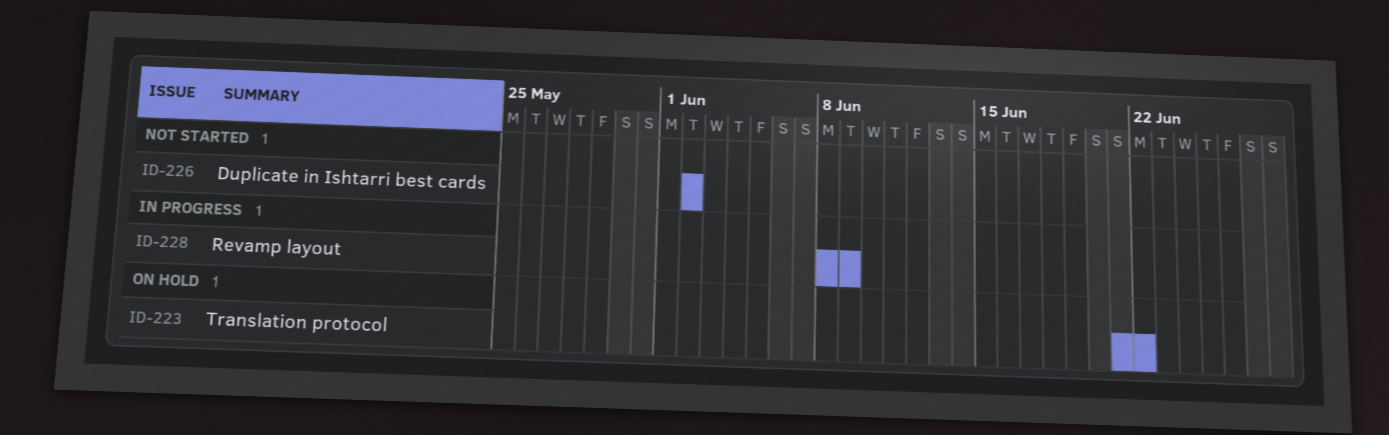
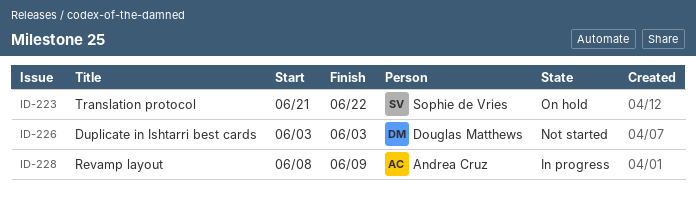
ID-226, start: Jun 2 -> Jun 3
ID-226, due: Jun 2 -> Jun 3

